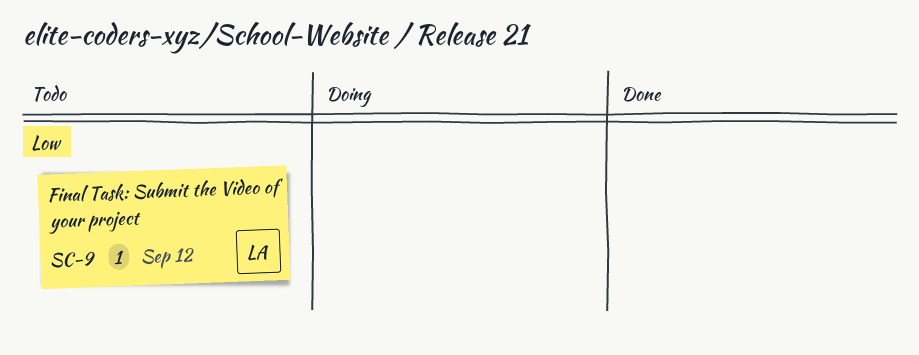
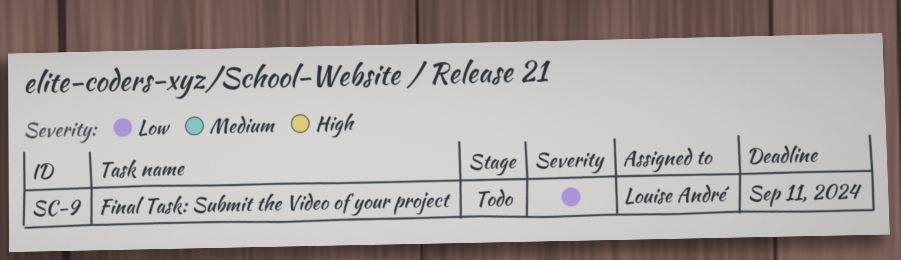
SC-9, due: Sep 12 -> Sep 11

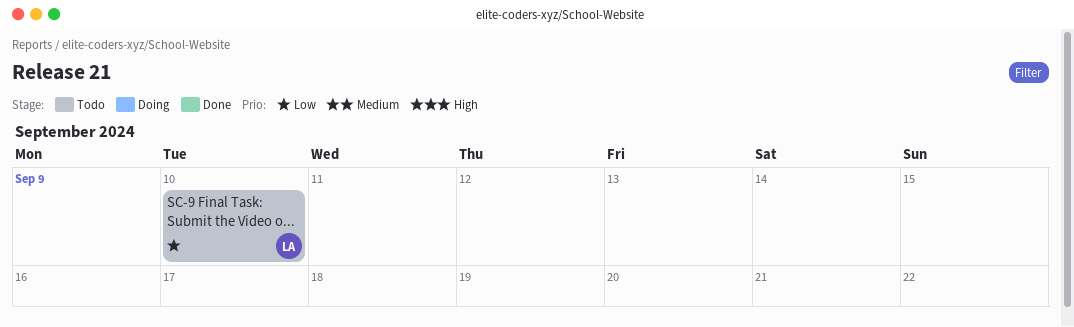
SC-9, due: Sep 11 -> Sep 10

